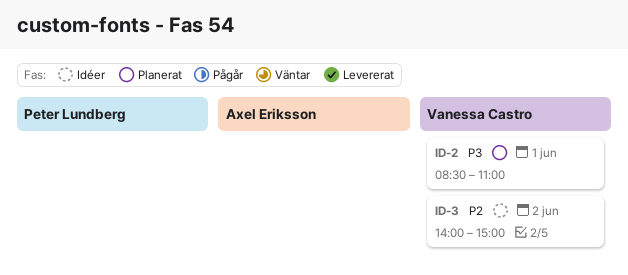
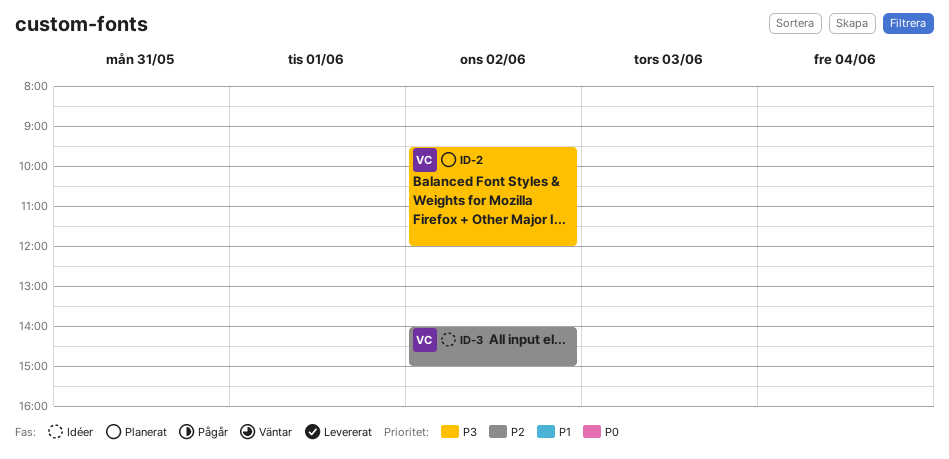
ID-2, day: Jun 1 -> Jun 2
ID-2, begins: 08:30 -> 09:30
ID-2, ends: 11:00 -> 12:00

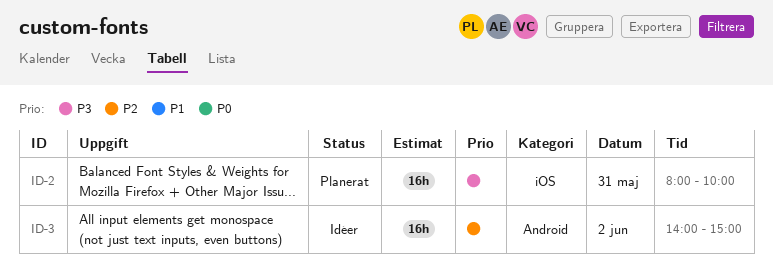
ID-2, day: Jun 2 -> May 31
ID-2, begins: 09:30 -> 08:00
ID-2, ends: 12:00 -> 10:00

